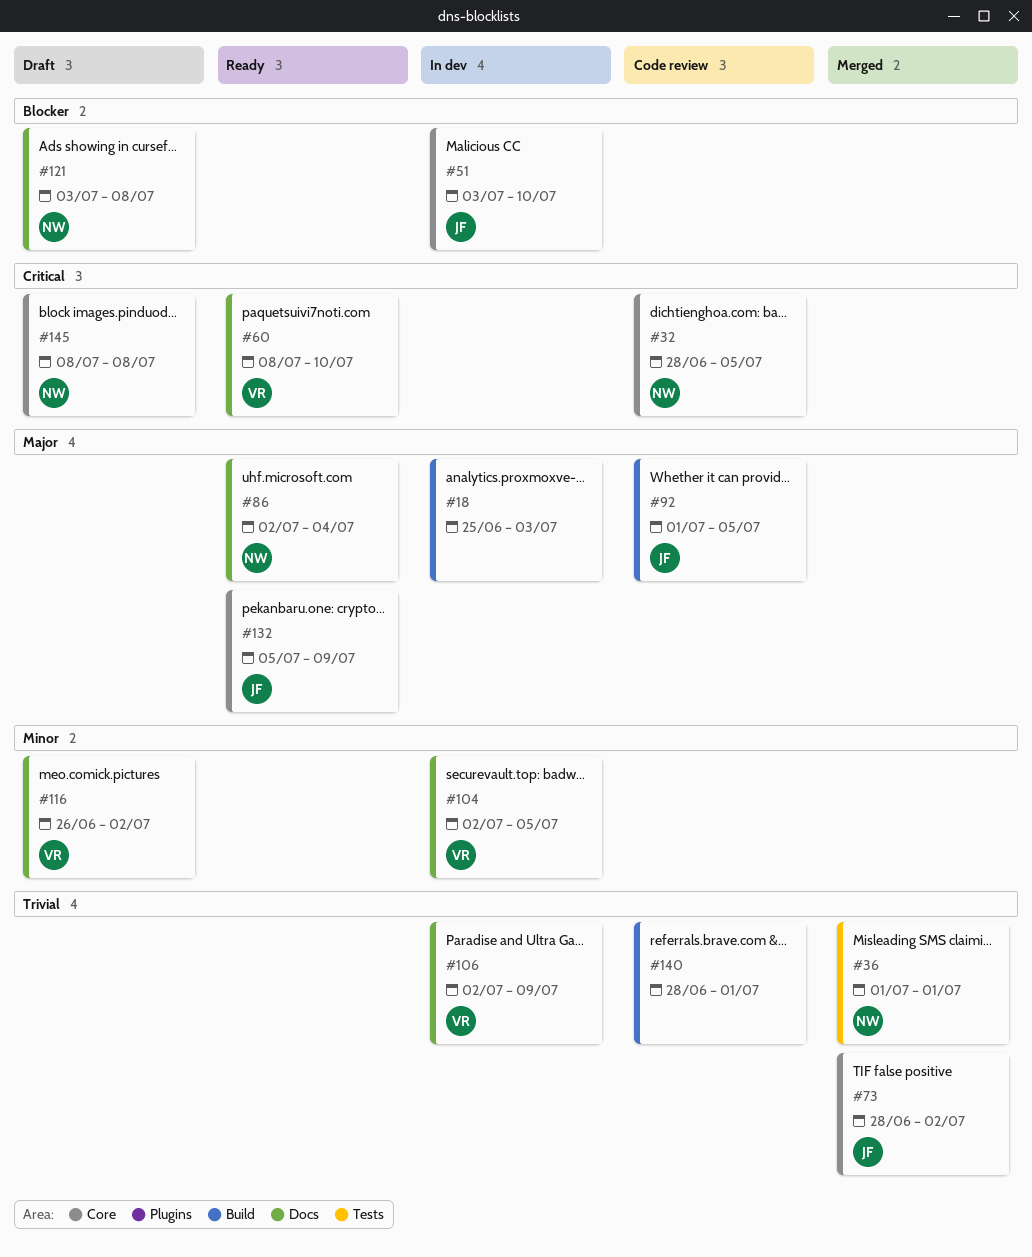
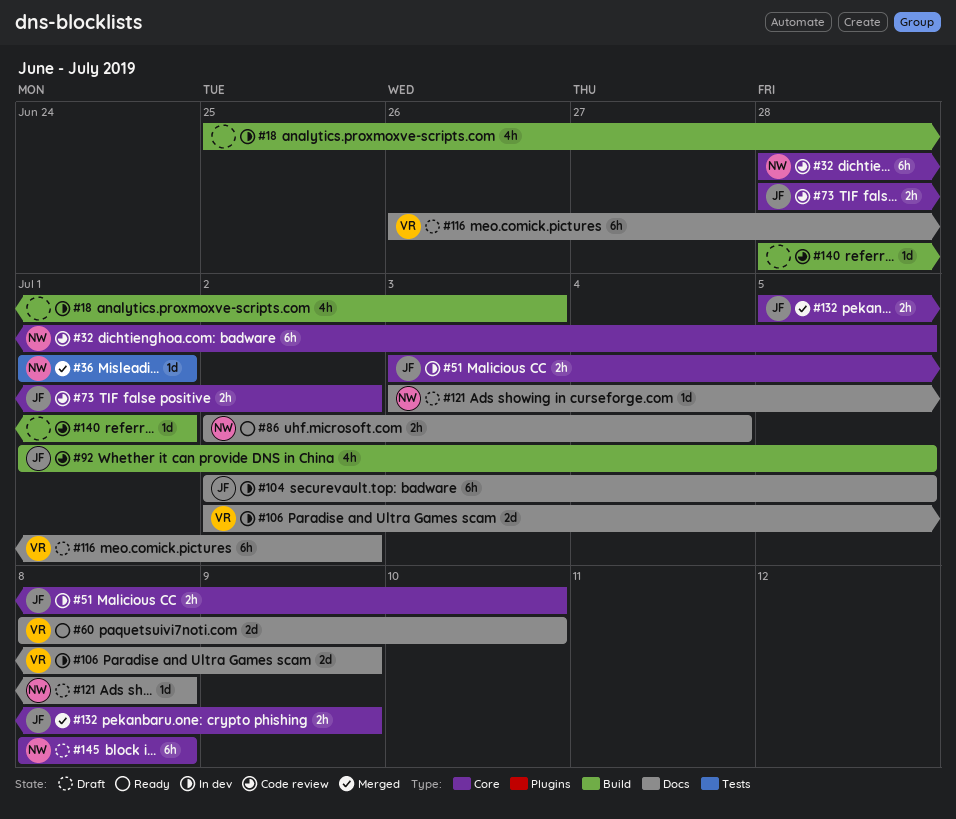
#73, status: Merged -> Code review
#104, owner: VR -> JF
#132, status: Ready -> Merged

